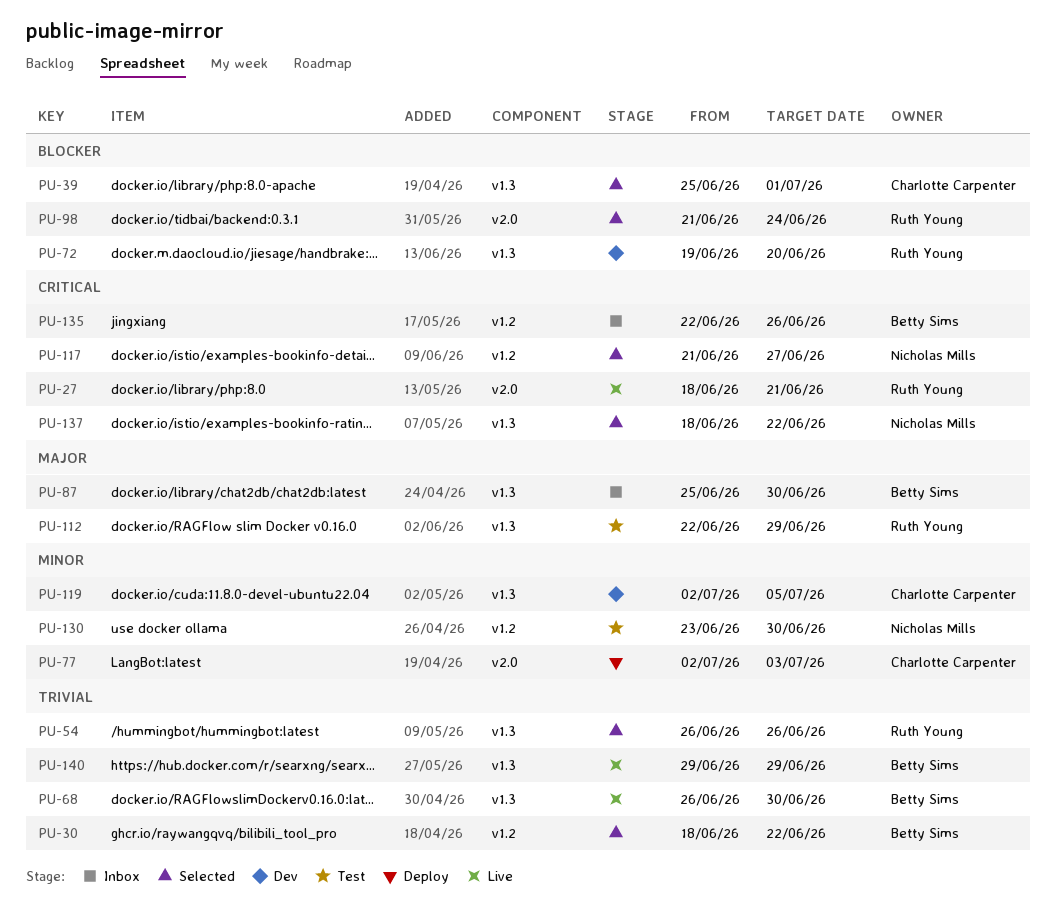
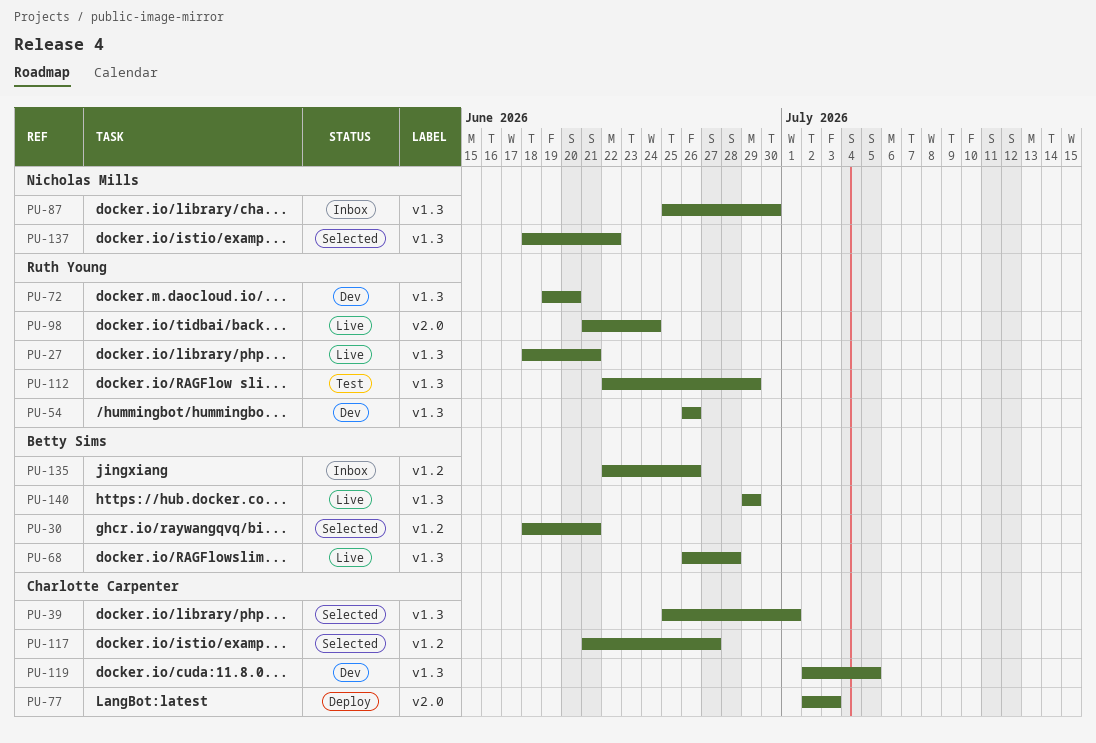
PU-27, label: v2.0 -> v1.3
PU-30, due: Jun 22 -> Jun 21
PU-54, status: Selected -> Dev
PU-68, due: Jun 30 -> Jun 28
PU-87, owner: Betty Sims -> Nicholas Mills
PU-98, status: Selected -> Live
PU-117, owner: Nicholas Mills -> Charlotte Carpenter
PU-130: present -> none

